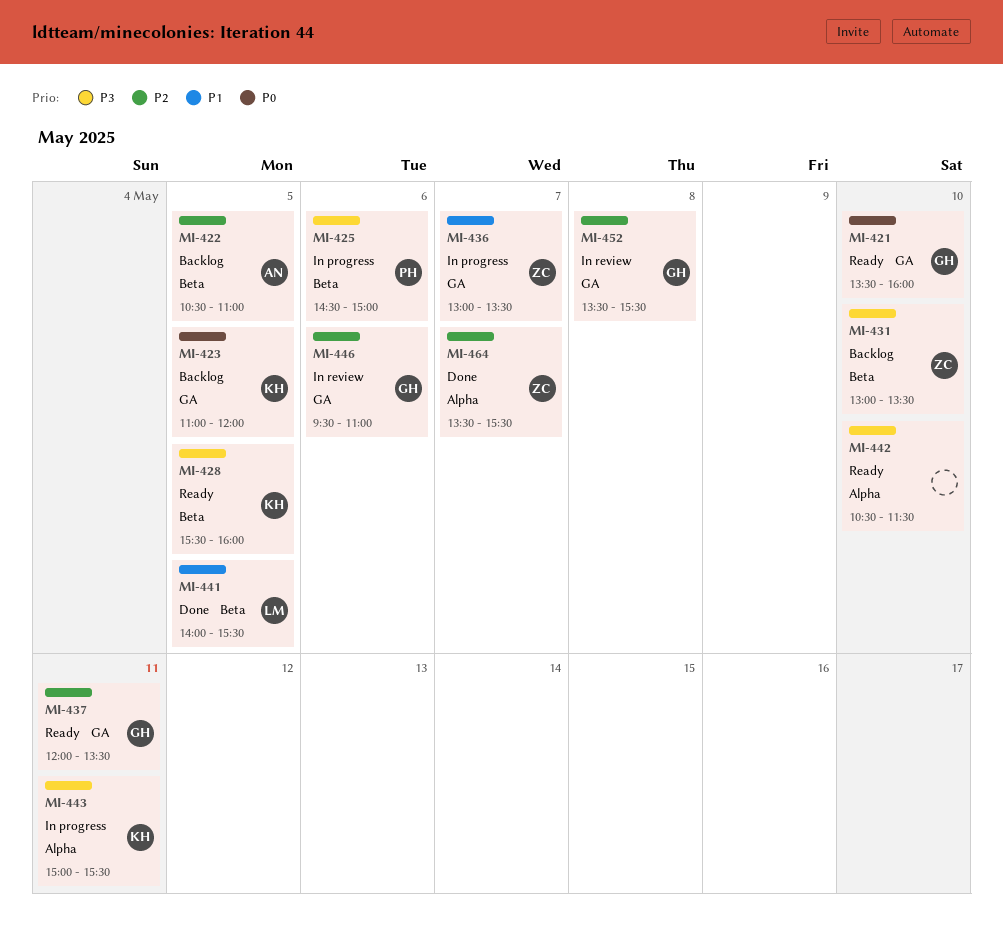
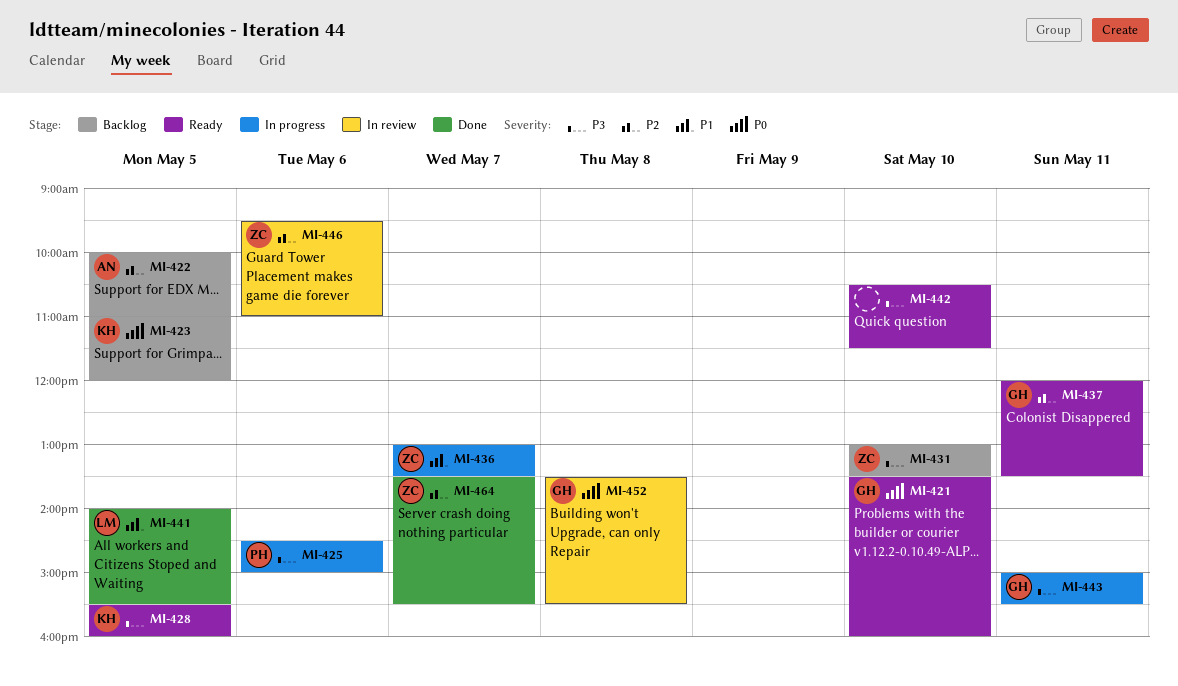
MI-422, begins: 10:30 -> 10:00
MI-443, owner: KH -> GH
MI-446, owner: GH -> ZC
MI-452, priority: P2 -> P0

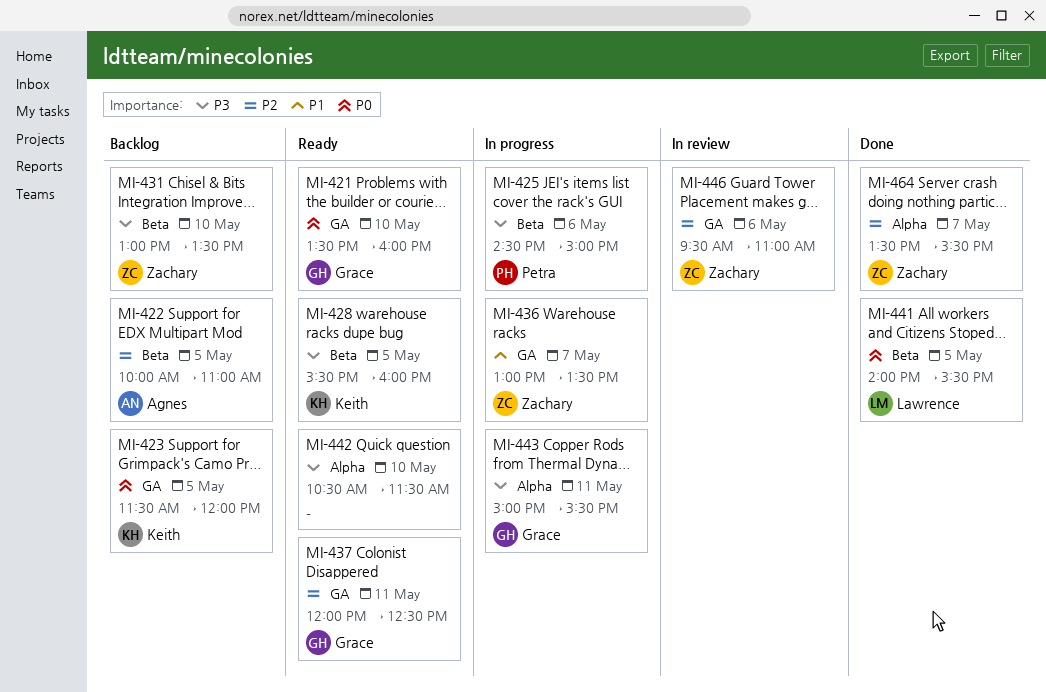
MI-423, begins: 11:00 -> 11:30
MI-437, ends: 13:30 -> 12:30
MI-441, priority: P1 -> P0
MI-452: present -> none

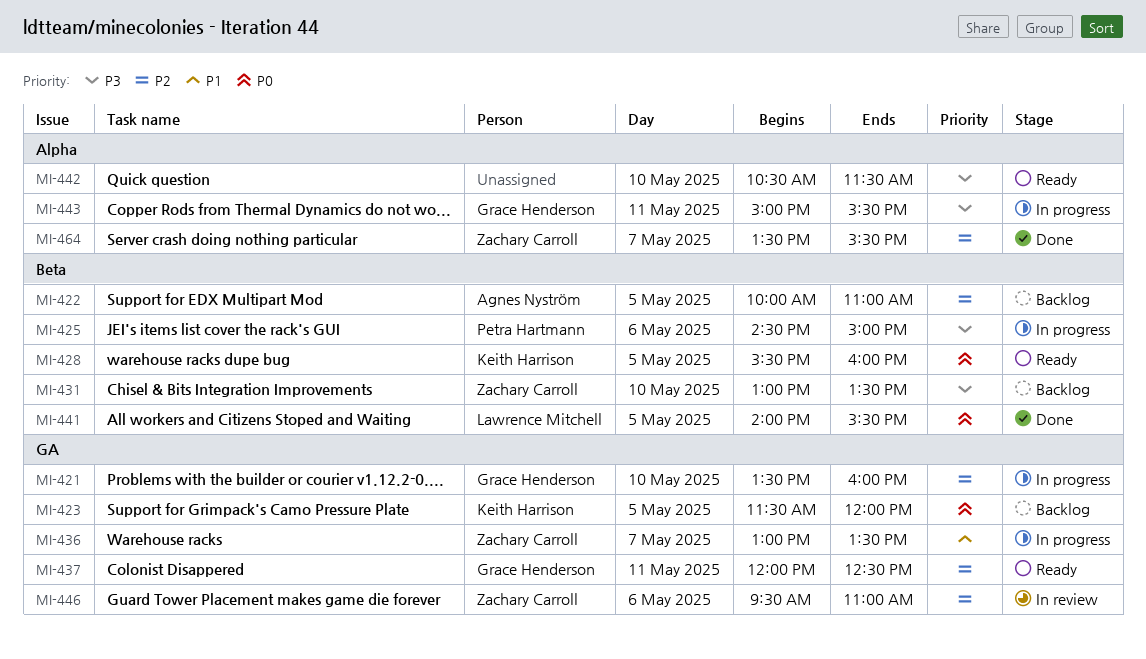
MI-421, status: Ready -> In progress
MI-421, priority: P0 -> P2
MI-428, priority: P3 -> P0

